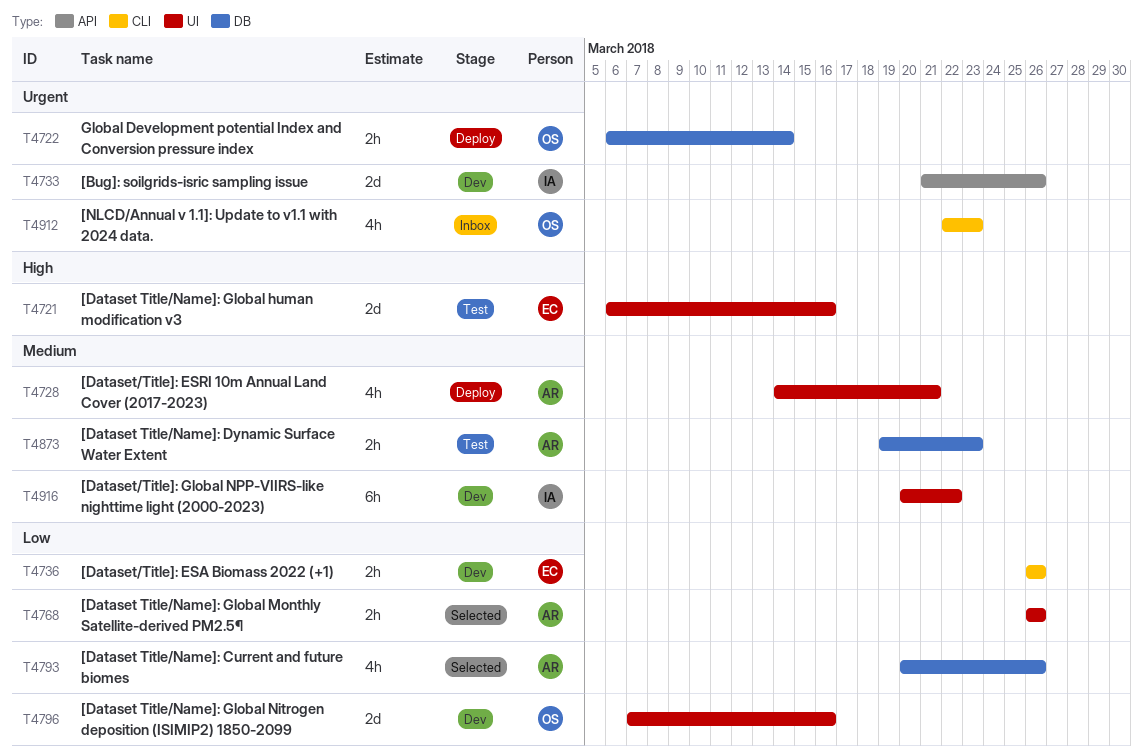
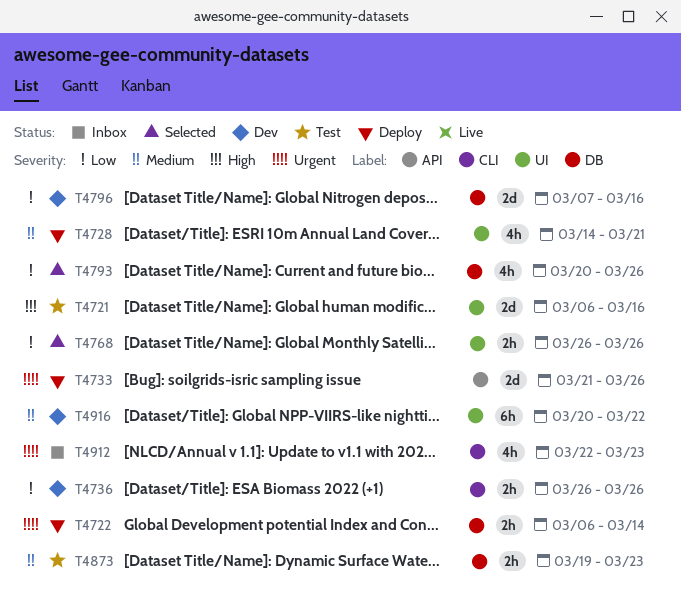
T4733, status: Dev -> Deploy
T4796, label: UI -> DB

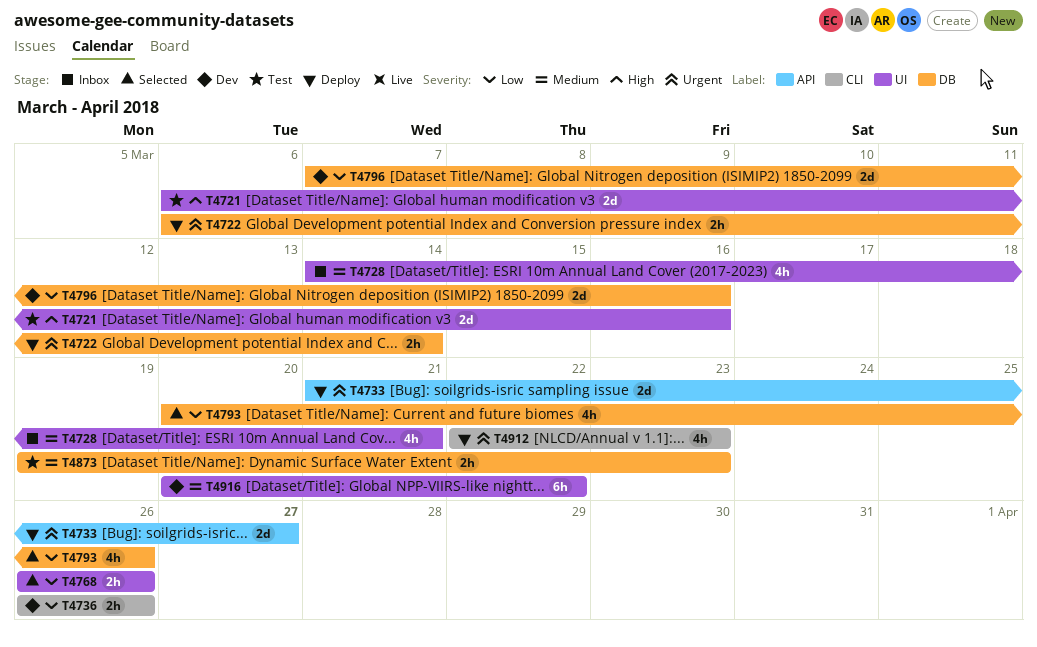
T4728, status: Deploy -> Inbox
T4733, due: Mar 26 -> Mar 27
T4912, status: Inbox -> Deploy

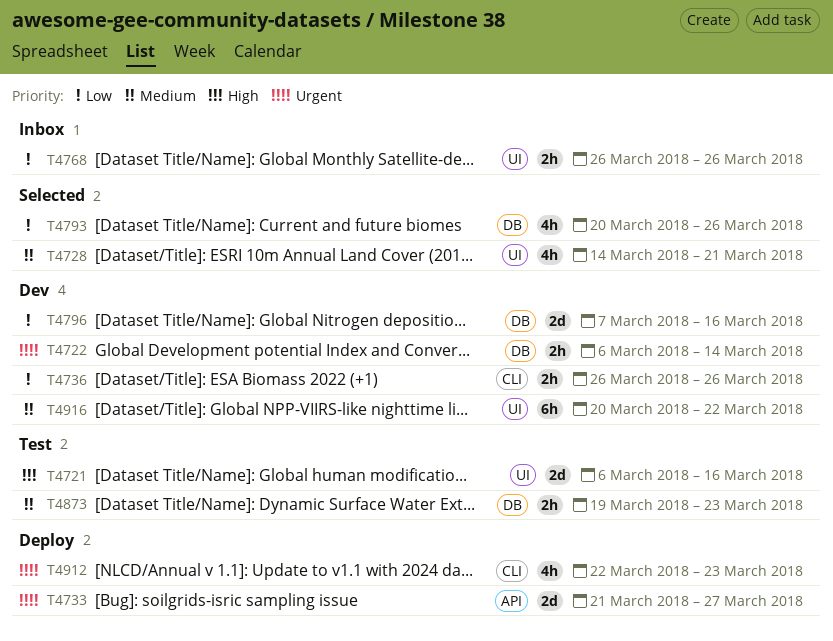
T4722, status: Deploy -> Dev
T4728, status: Inbox -> Selected
T4768, status: Selected -> Inbox

